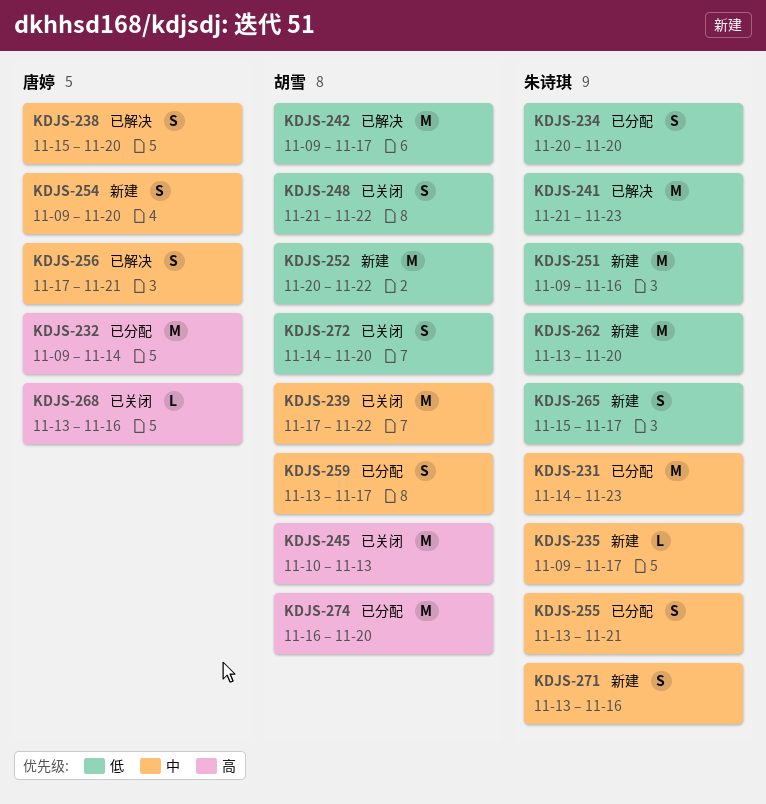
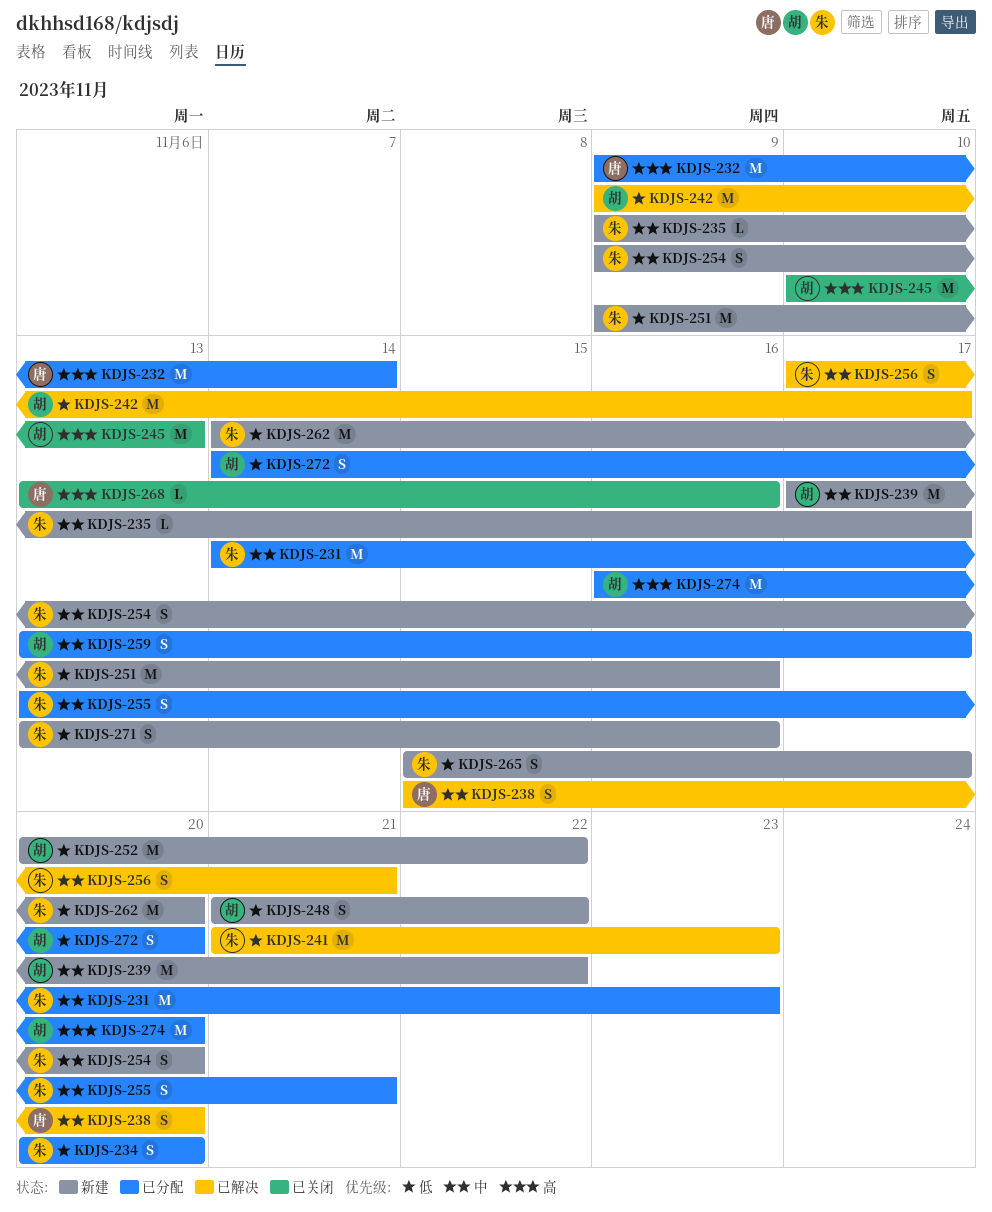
KDJS-239, status: 已关闭 -> 新建
KDJS-248, status: 已关闭 -> 新建
KDJS-254, owner: 唐婷 -> 朱诗琪
KDJS-256, owner: 唐婷 -> 朱诗琪
KDJS-262, start: Nov 13 -> Nov 14
KDJS-271, priority: 中 -> 低
KDJS-272, status: 已关闭 -> 已分配

